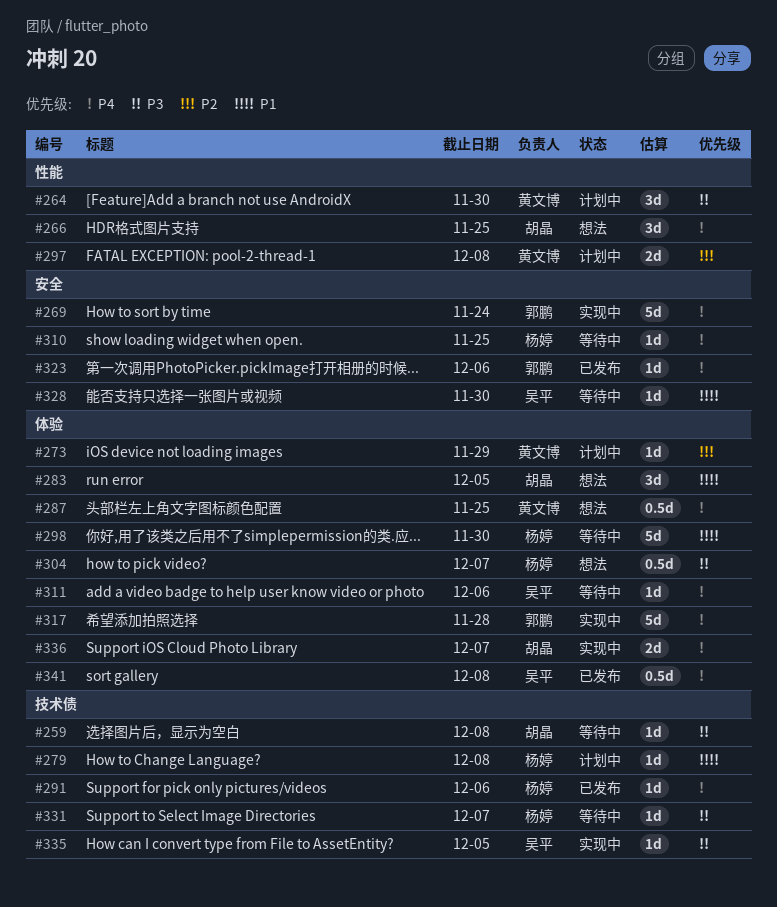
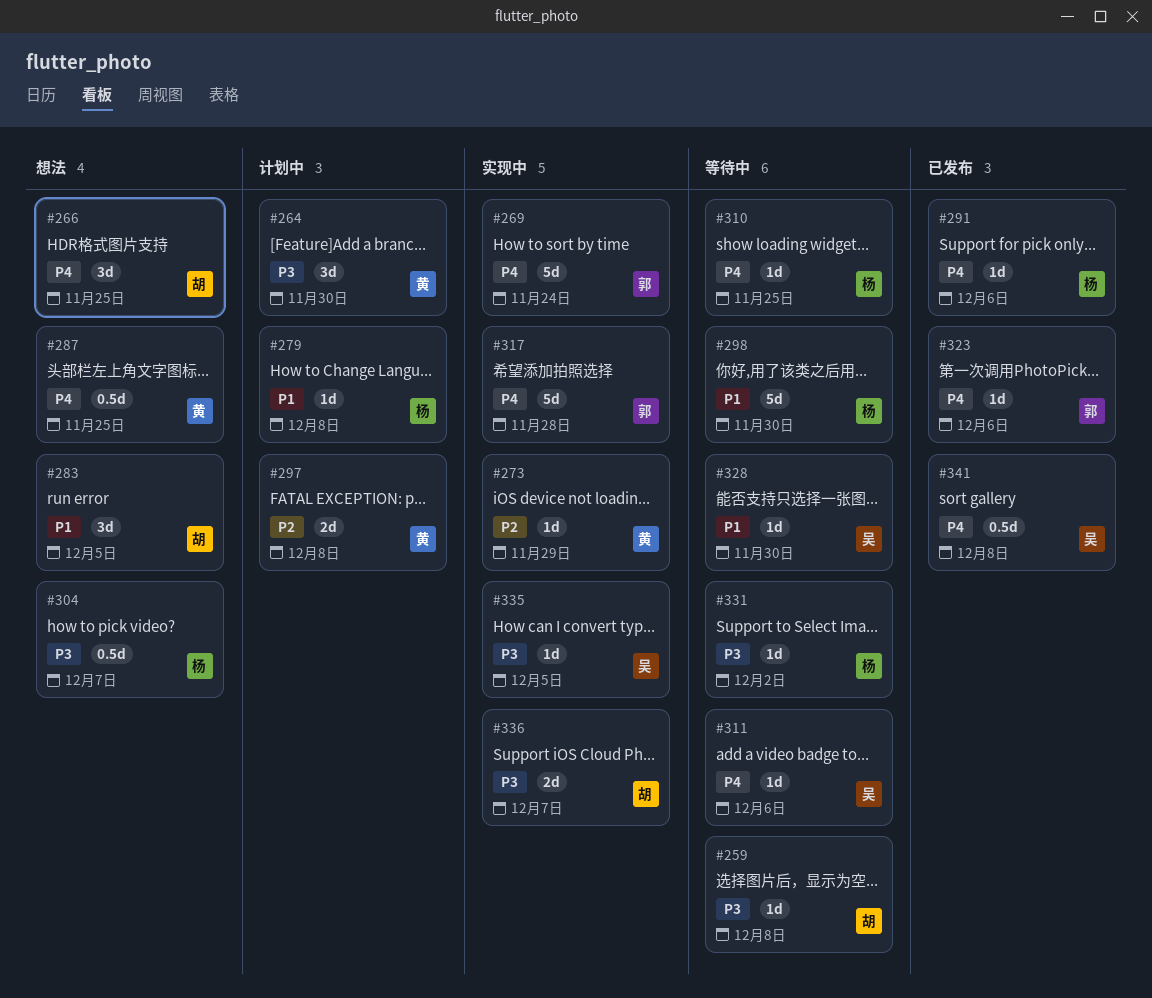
#273, status: 计划中 -> 实现中
#331, due: Dec 7 -> Dec 2
#336, priority: P4 -> P3

